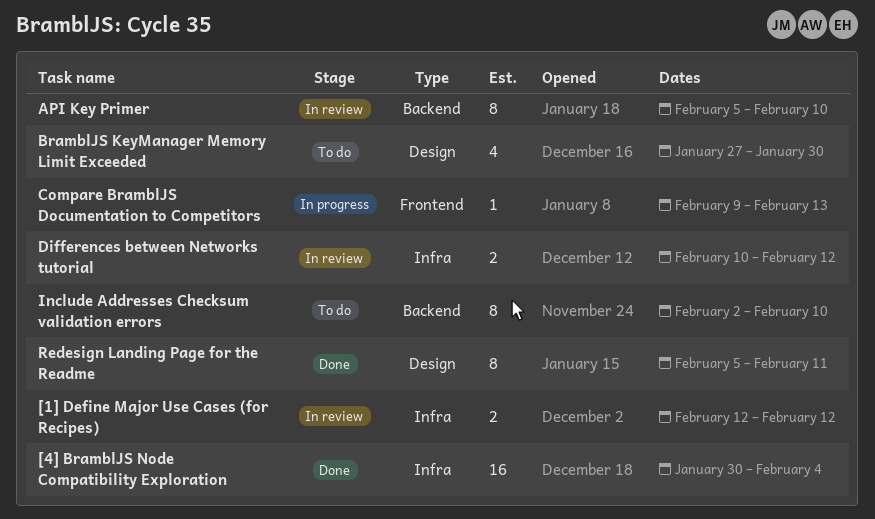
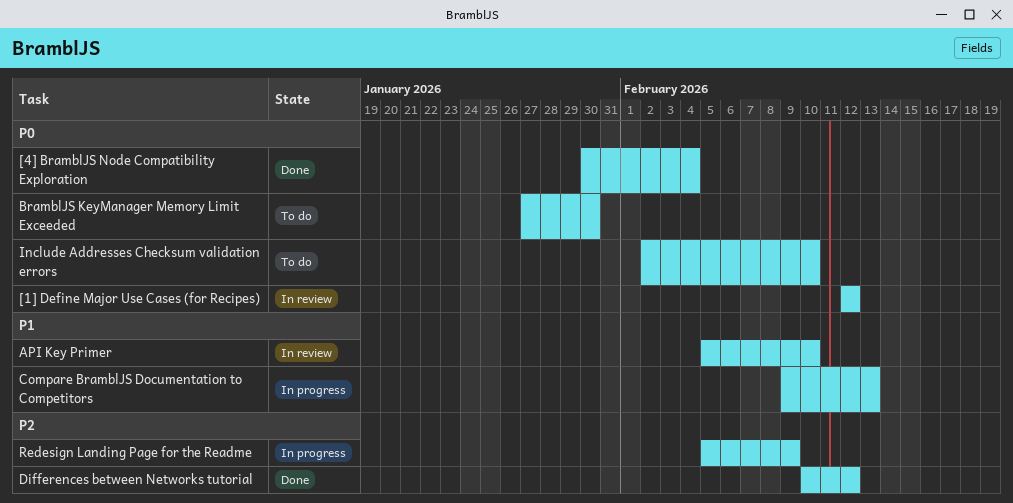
Differences between Networks tutorial, status: In review -> Done
Redesign Landing Page for the Readme, status: Done -> In progress
Redesign Landing Page for the Readme, due: Feb 11 -> Feb 9

